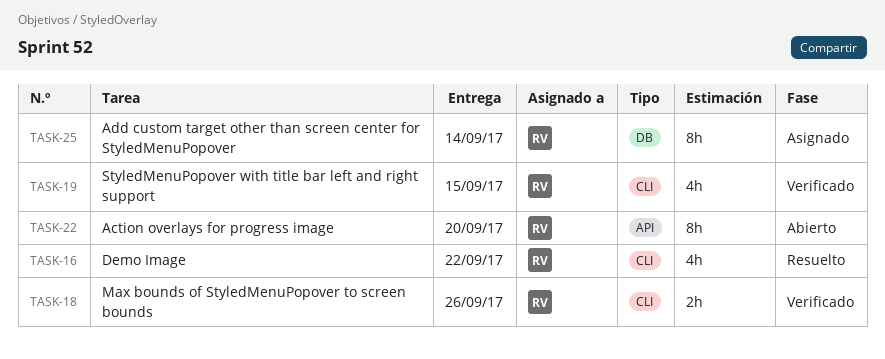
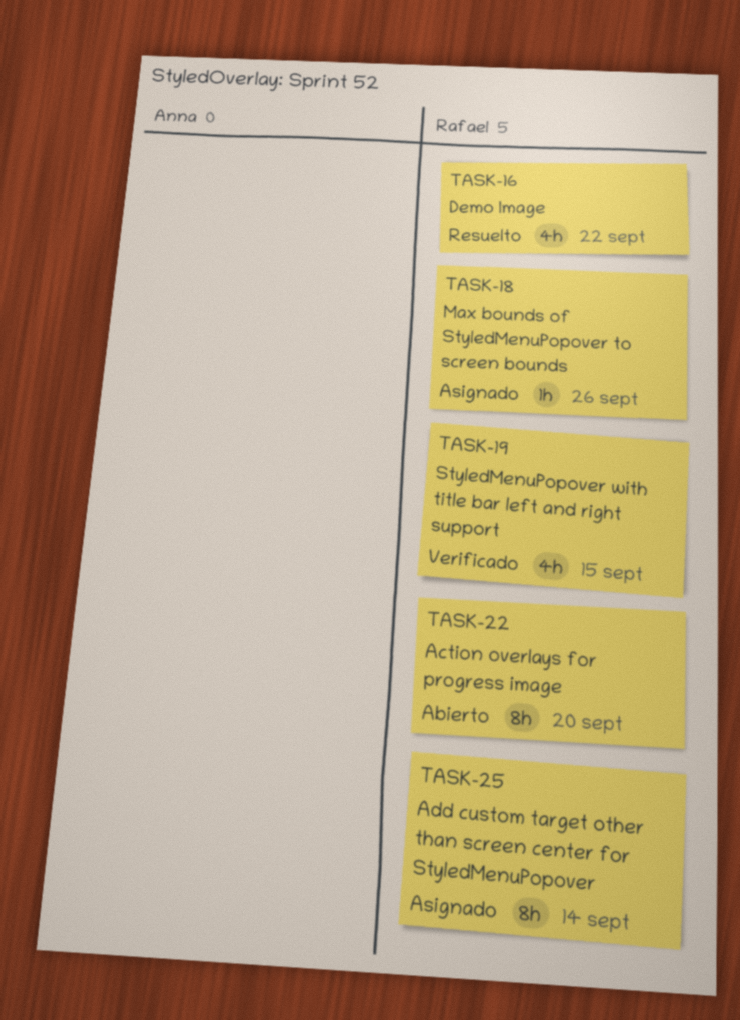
TASK-18, status: Verificado -> Asignado
TASK-18, estimate: 2h -> 1h

